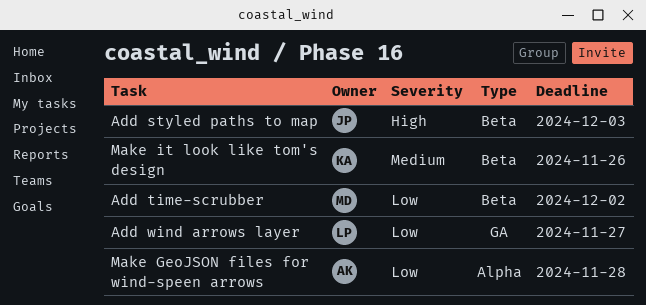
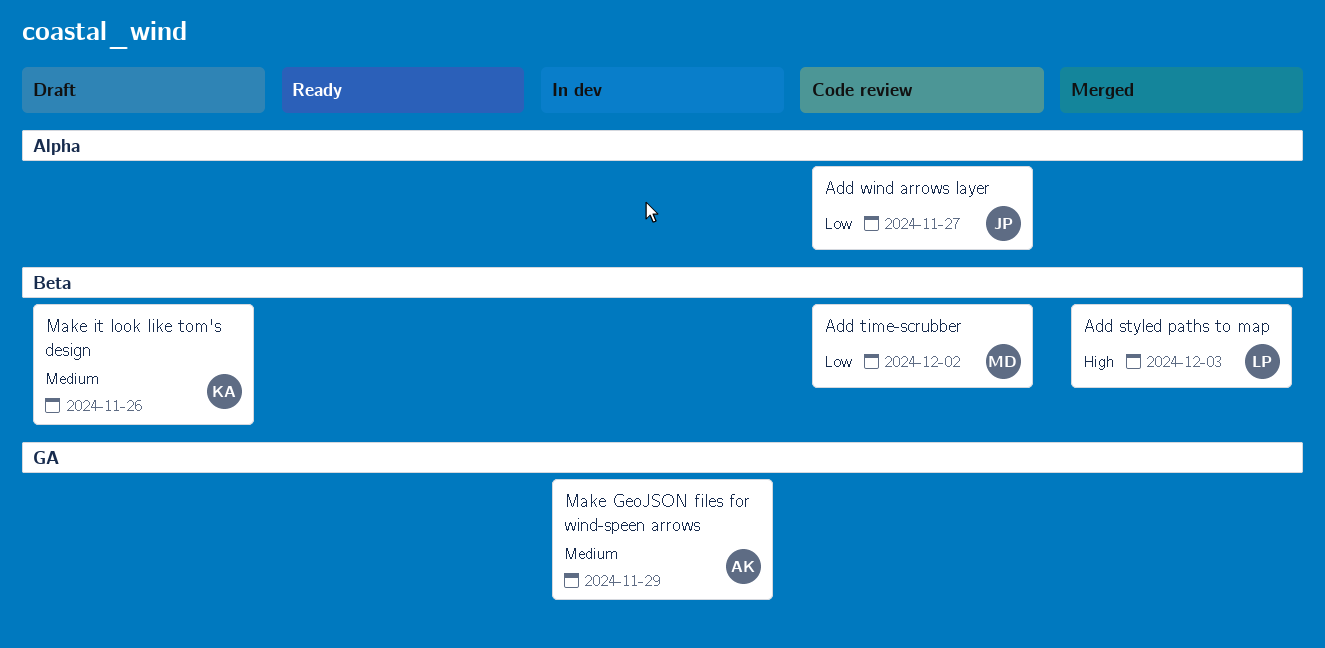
Add styled paths to map, owner: JP -> LP
Add wind arrows layer, owner: LP -> JP
Add wind arrows layer, label: GA -> Alpha
Make GeoJSON files for wind-speen arrows, priority: Low -> Medium
Make GeoJSON files for wind-speen arrows, label: Alpha -> GA
Make GeoJSON files for wind-speen arrows, due: Nov 28 -> Nov 29

